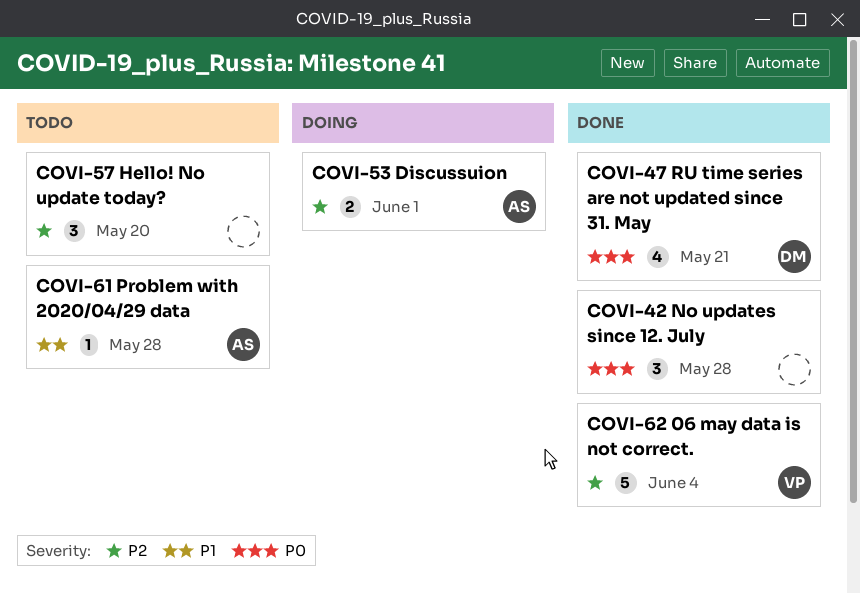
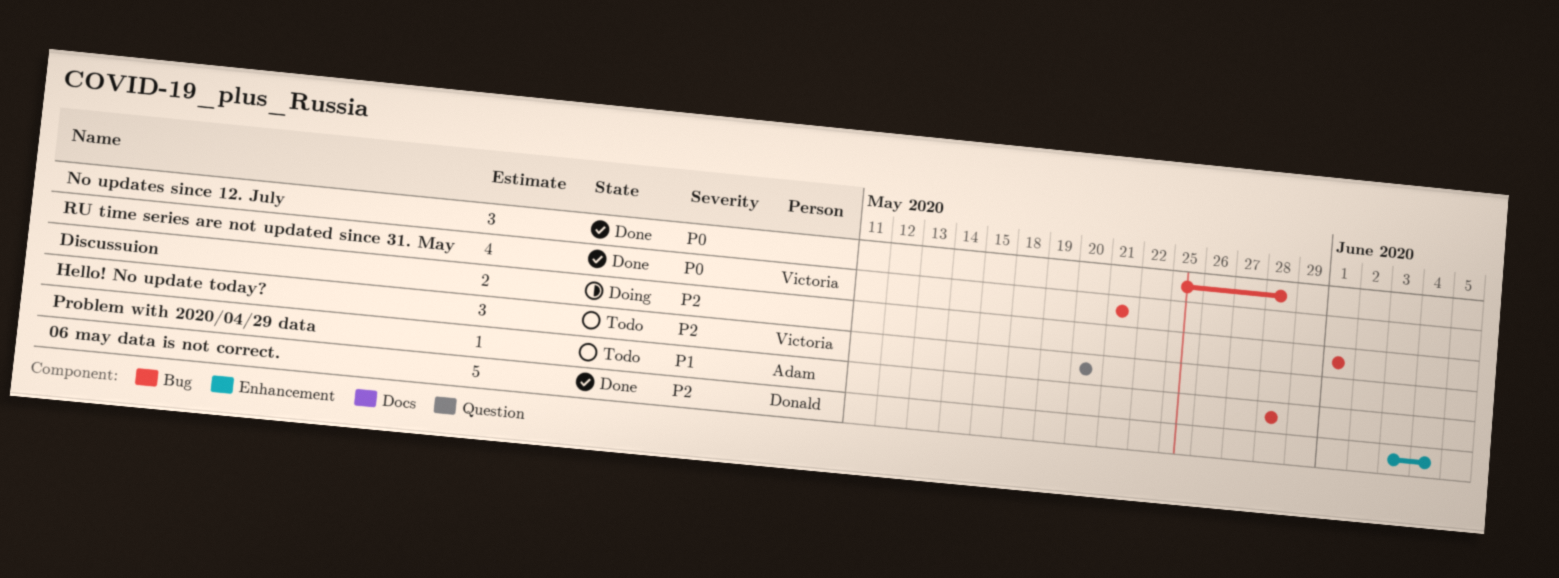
06 may data is not correct., owner: Victoria -> Donald
Discussuion, owner: Adam -> none
Hello! No update today?, owner: none -> Victoria
RU time series are not updated since 31. May, owner: Donald -> Victoria

